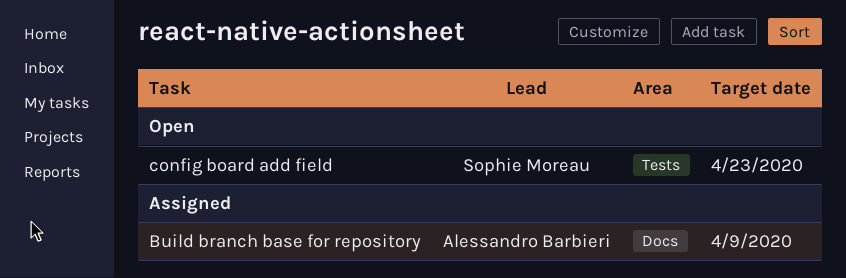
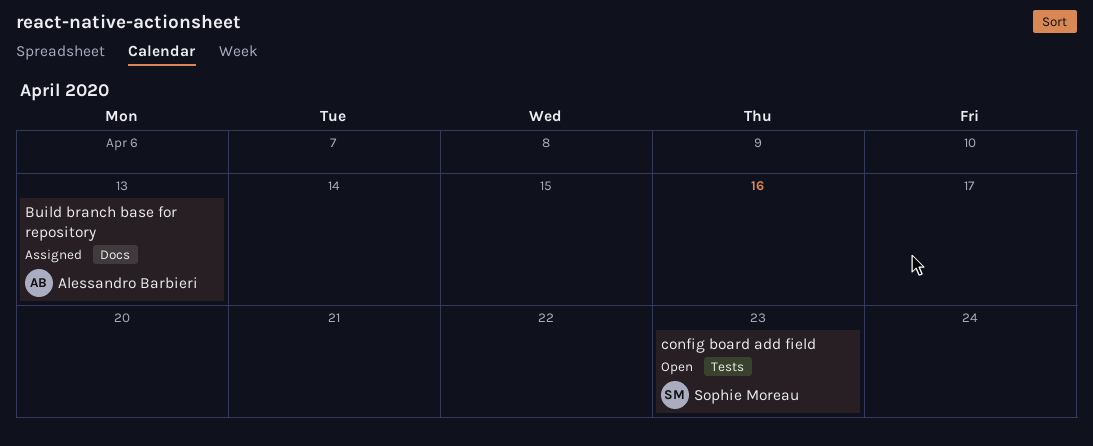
Build branch base for repository, due: Apr 9 -> Apr 13

